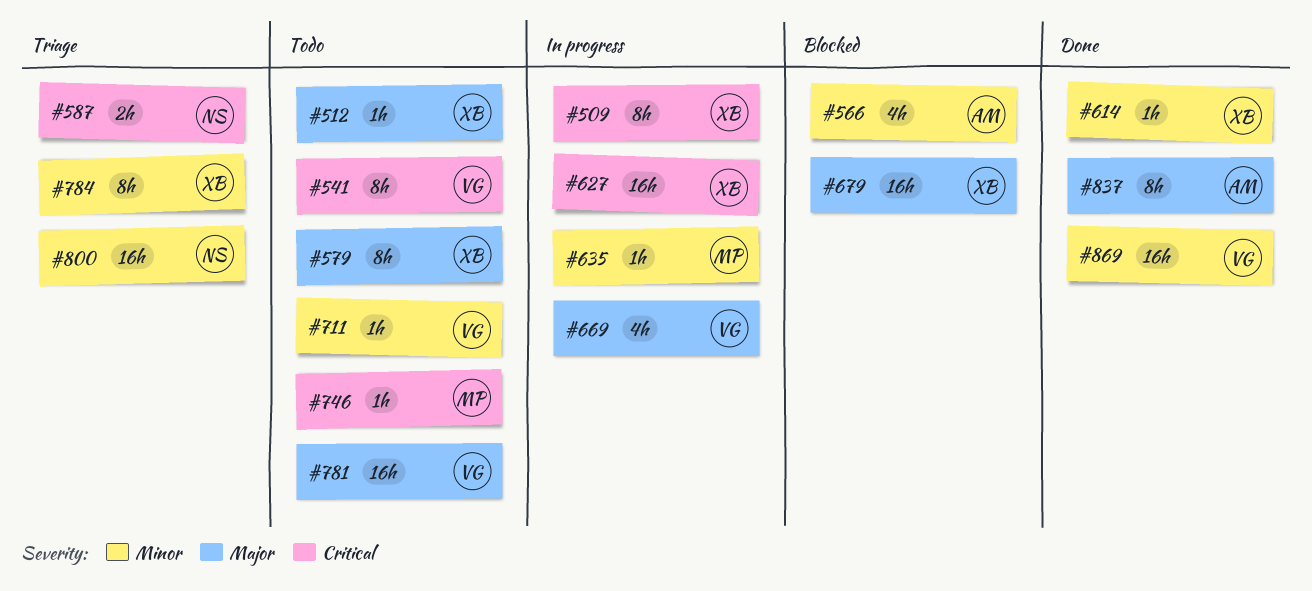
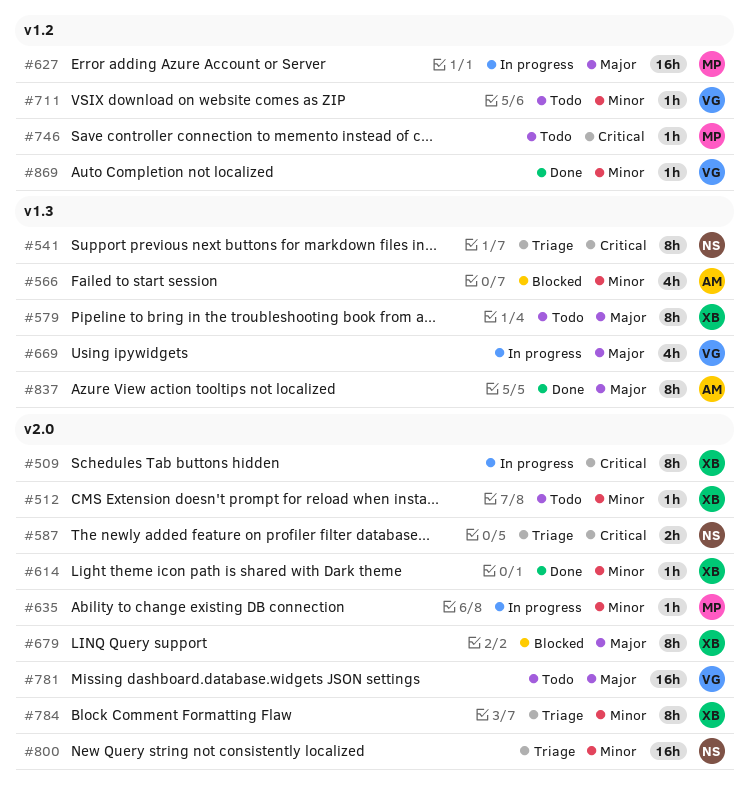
#512, priority: Major -> Minor
#541, status: Todo -> Triage
#541, owner: VG -> NS
#627, owner: XB -> MP
#627, priority: Critical -> Major
#679, estimate: 16h -> 8h
#869, estimate: 16h -> 1h

